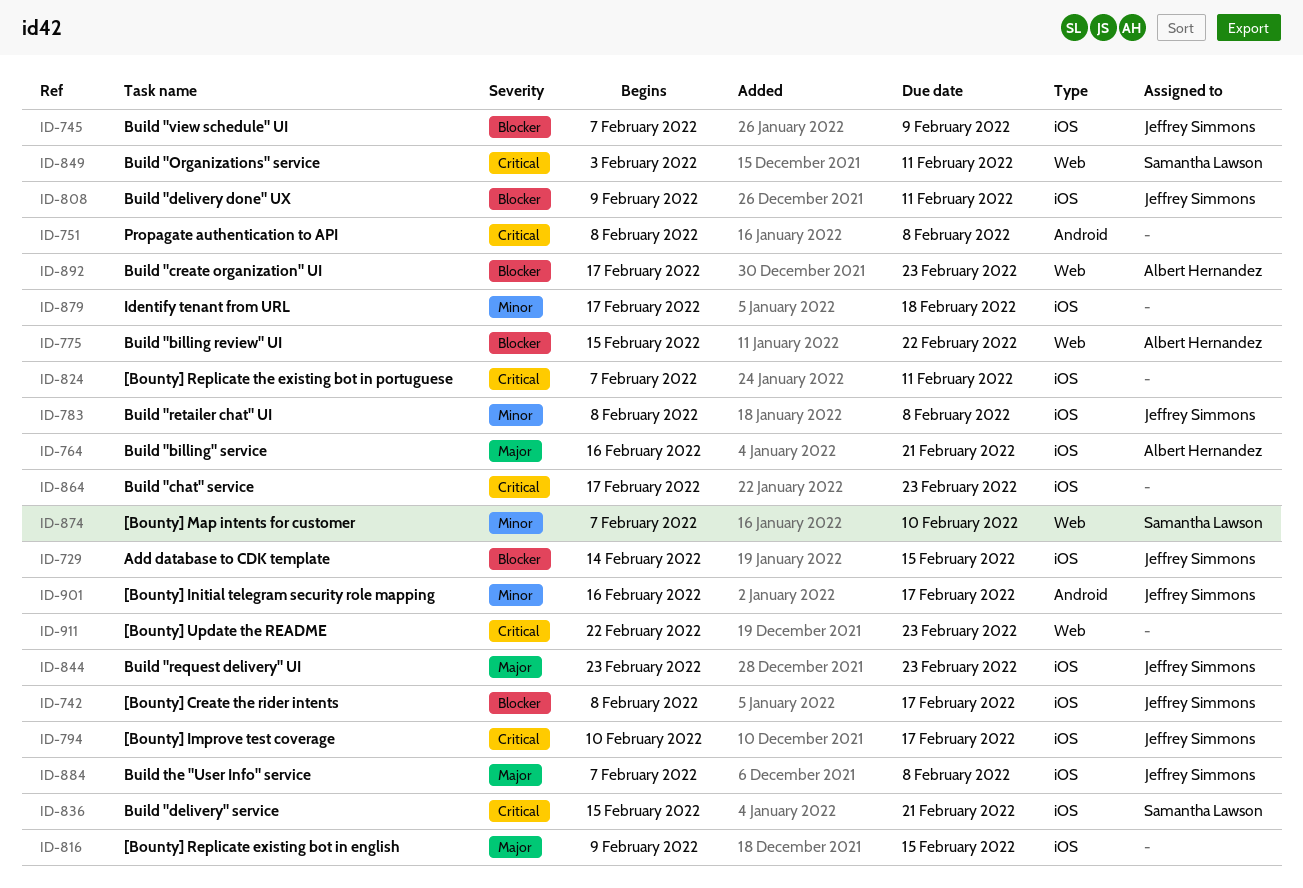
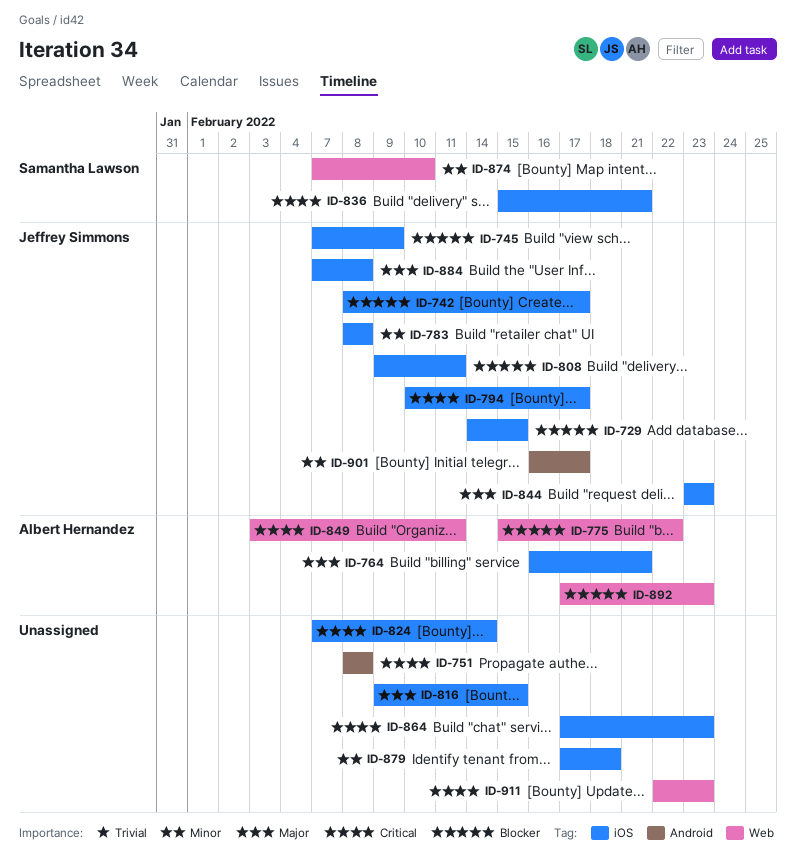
ID-824, due: Feb 11 -> Feb 14
ID-849, owner: Samantha Lawson -> Albert Hernandez

